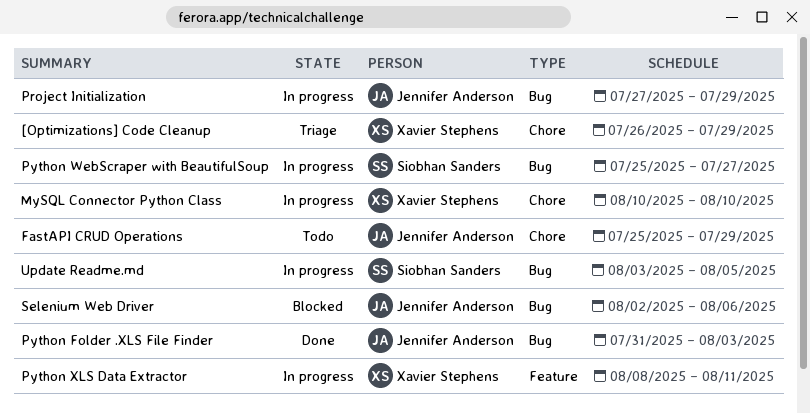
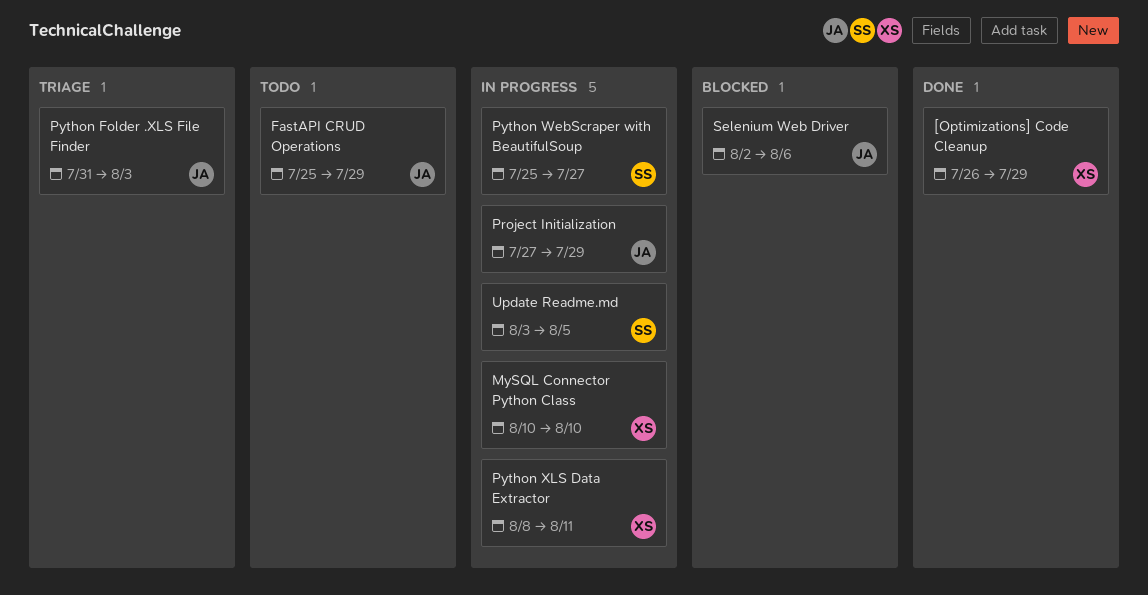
[Optimizations] Code Cleanup, status: Triage -> Done
Python Folder .XLS File Finder, status: Done -> Triage

